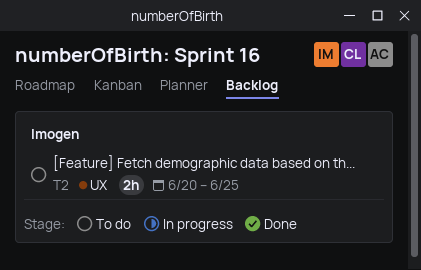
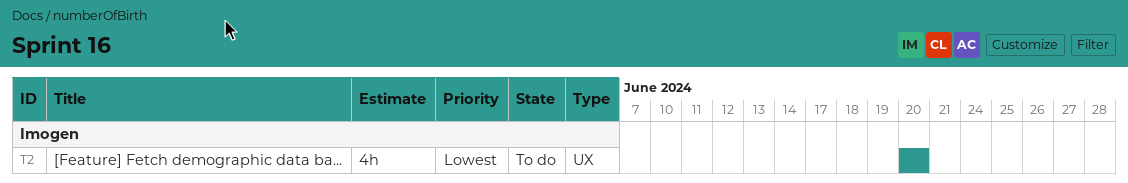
T2, estimate: 2h -> 4h
T2, due: Jun 25 -> Jun 20

